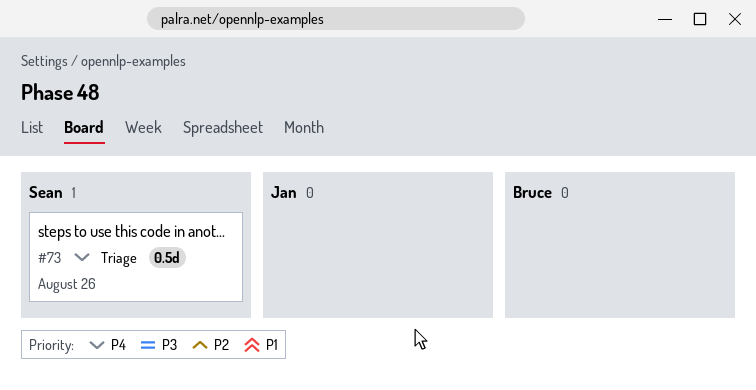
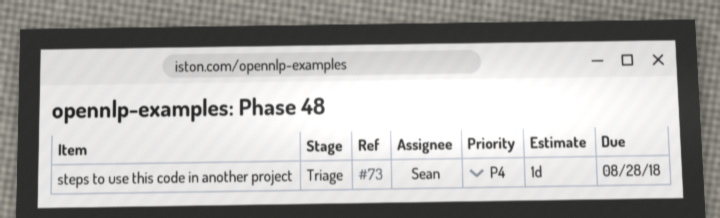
#73, estimate: 0.5d -> 1d
#73, due: Aug 26 -> Aug 28

